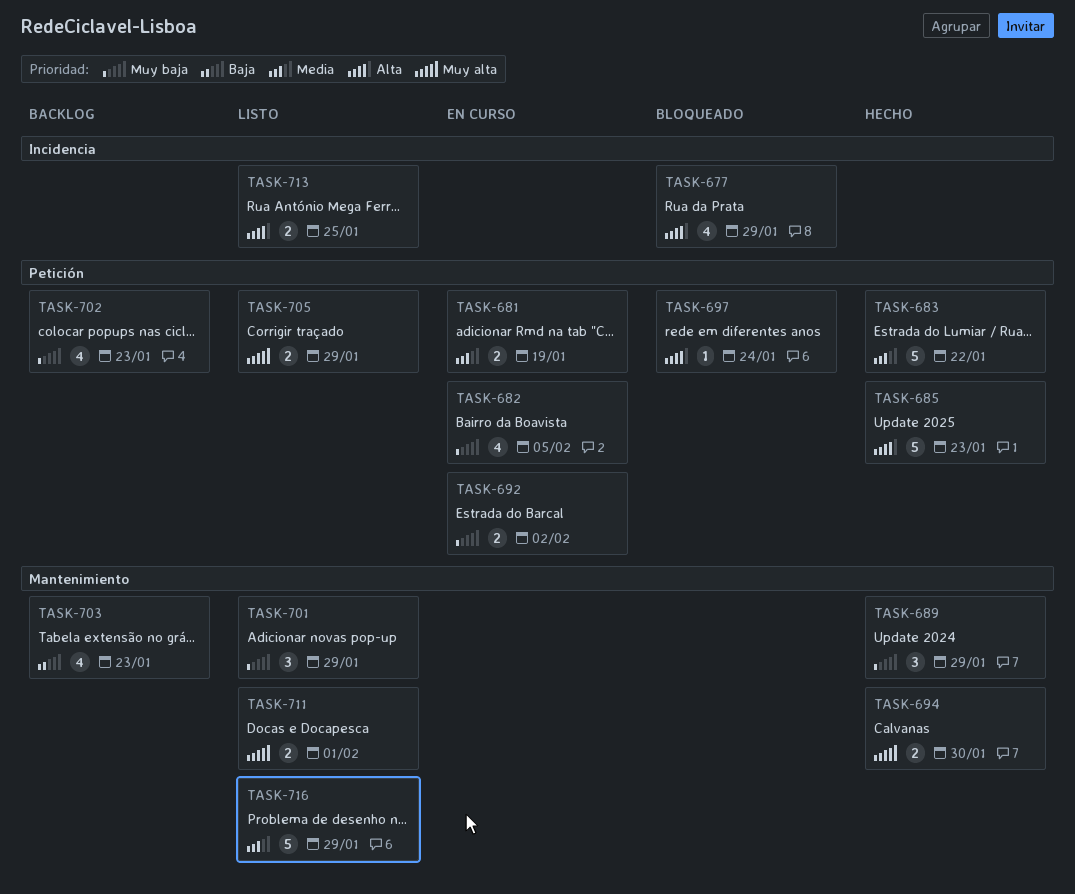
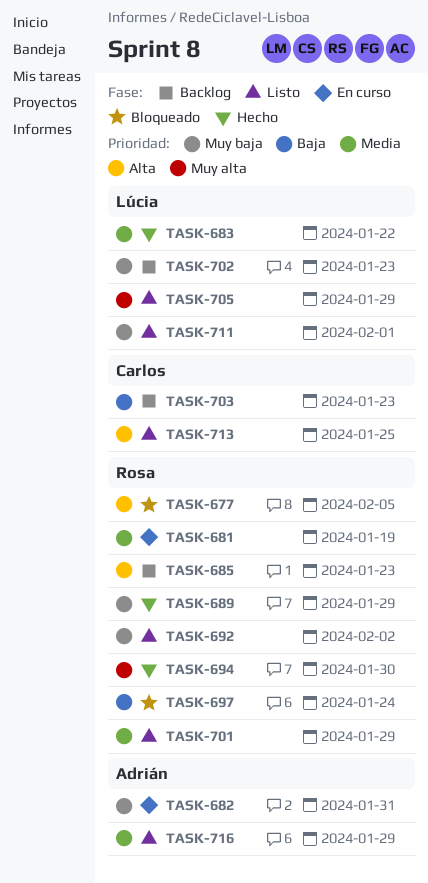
TASK-677, due: Jan 29 -> Feb 5
TASK-682, due: Feb 5 -> Jan 31
TASK-685, status: Hecho -> Backlog
TASK-692, status: En curso -> Listo
TASK-697, priority: Alta -> Baja
TASK-701, priority: Muy baja -> Media
TASK-711, priority: Muy alta -> Muy baja

